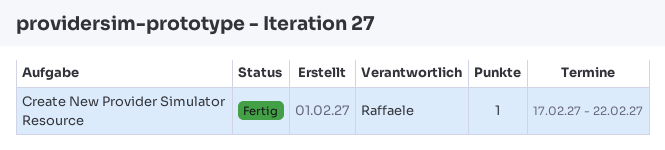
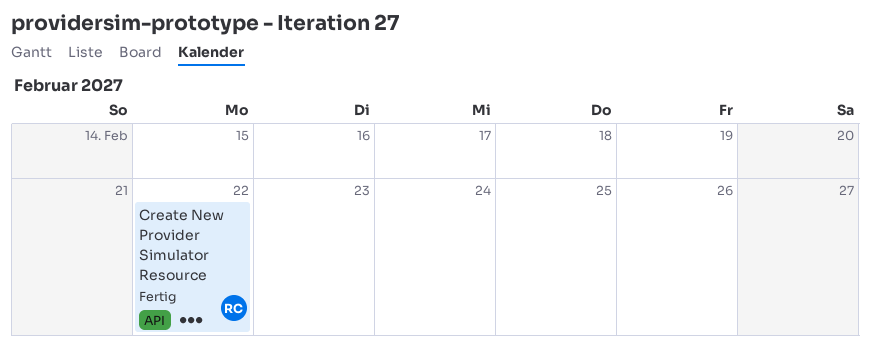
Create New Provider Simulator Resource, estimate: 1 -> 3

